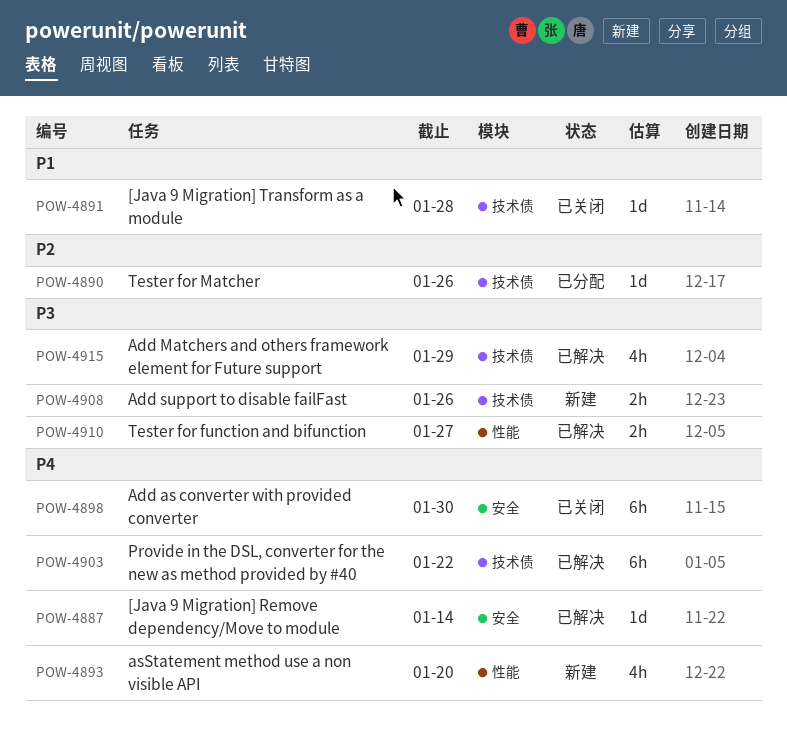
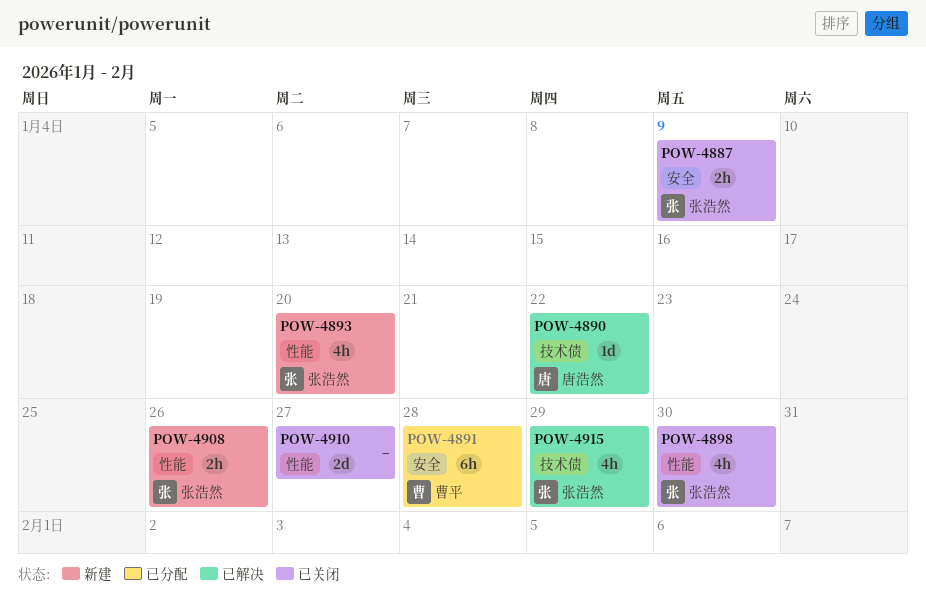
POW-4887, status: 已解决 -> 已关闭
POW-4887, estimate: 1d -> 2h
POW-4887, due: Jan 14 -> Jan 9
POW-4890, status: 已分配 -> 已解决
POW-4890, due: Jan 26 -> Jan 22
POW-4891, status: 已关闭 -> 已分配
POW-4891, label: 技术债 -> 安全
POW-4891, estimate: 1d -> 6h
POW-4898, label: 安全 -> 性能
POW-4898, estimate: 6h -> 4h
POW-4903: present -> none
POW-4908, label: 技术债 -> 性能
POW-4910, status: 已解决 -> 已关闭
POW-4910, estimate: 2h -> 2d

